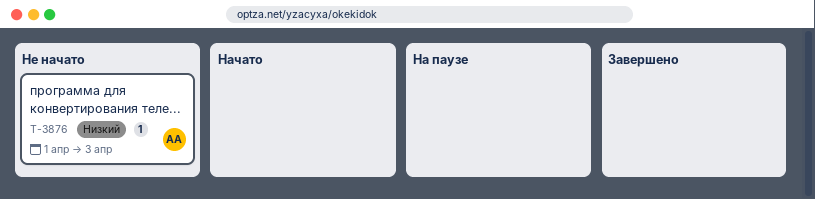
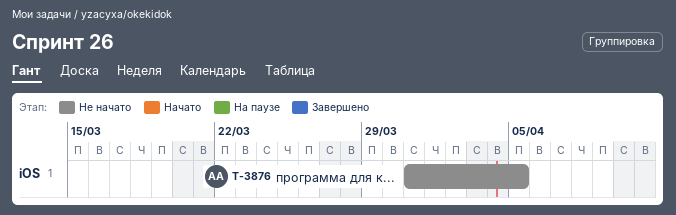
T-3876, start: Apr 1 -> Mar 31
T-3876, due: Apr 3 -> Apr 5

